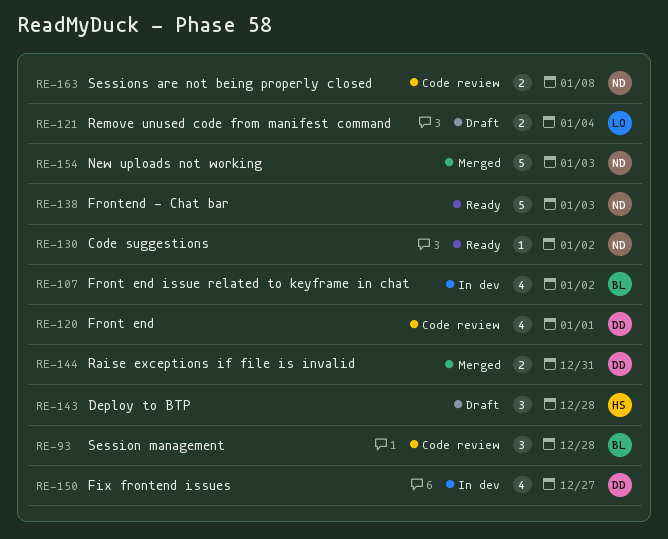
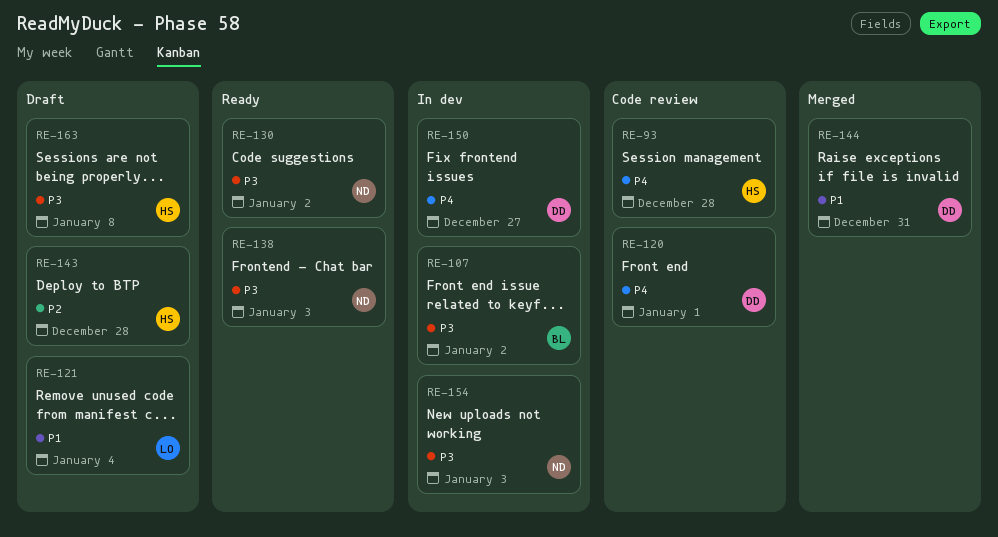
RE-93, owner: BL -> HS
RE-154, status: Merged -> In dev
RE-163, status: Code review -> Draft
RE-163, owner: ND -> HS

